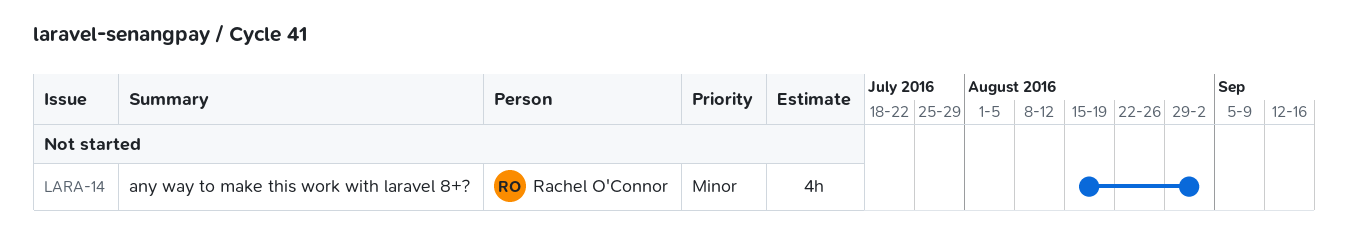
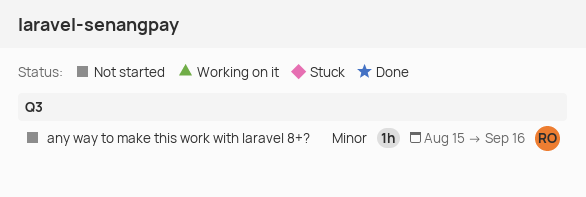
any way to make this work with laravel 8+?, estimate: 4h -> 1h
any way to make this work with laravel 8+?, due: Sep 2 -> Sep 16

